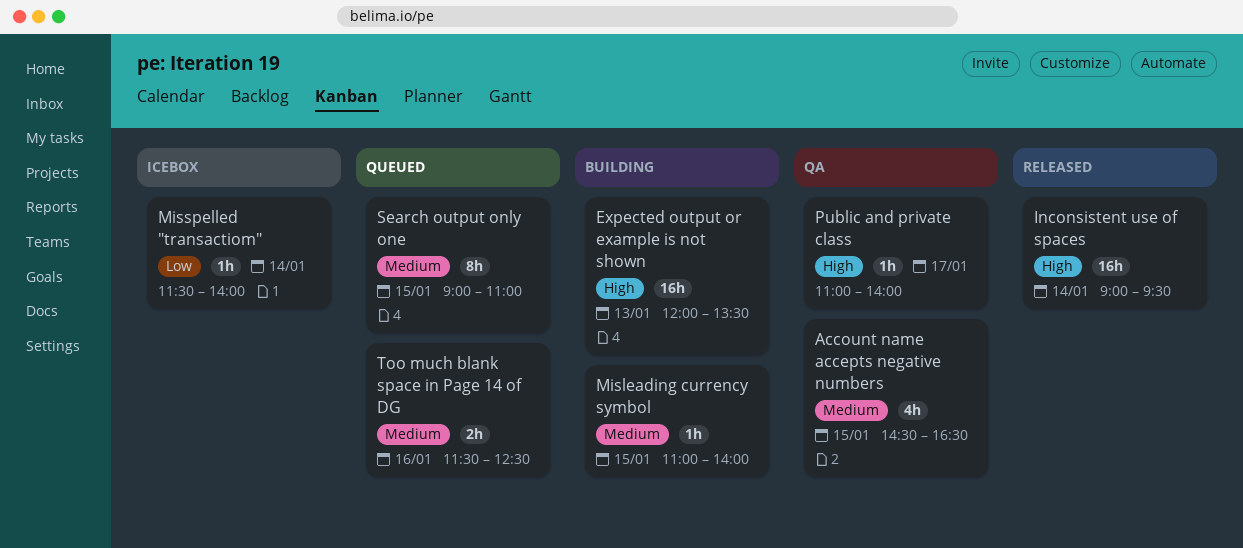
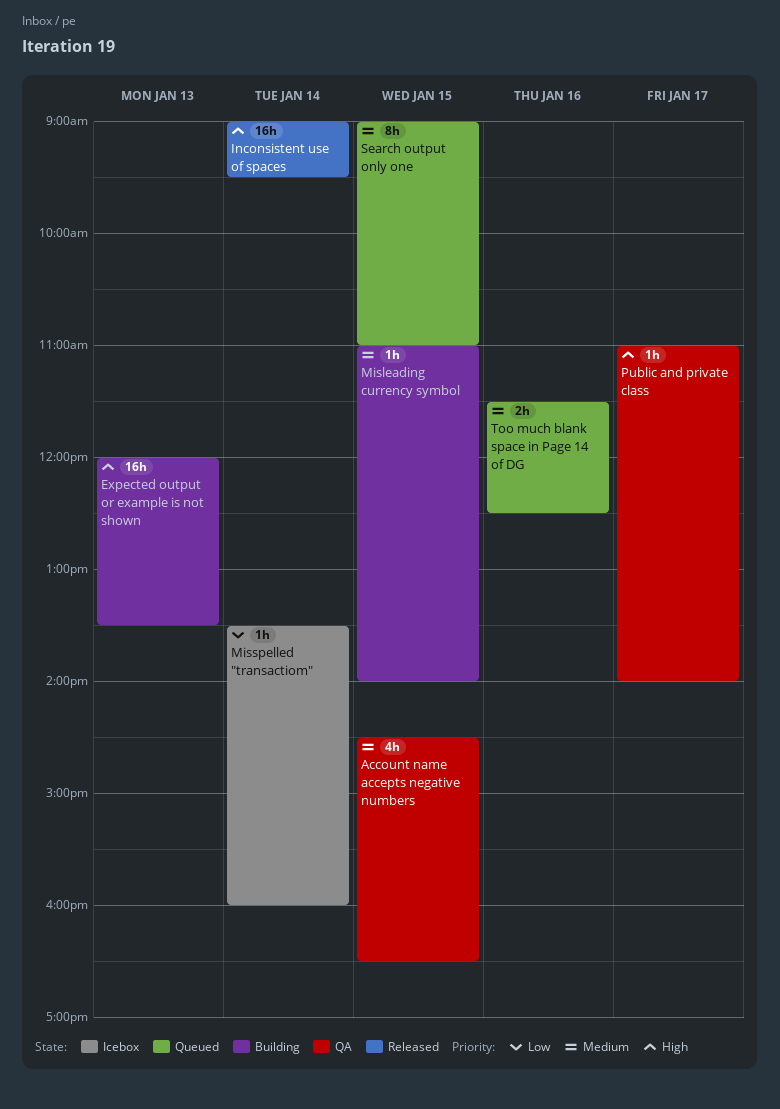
Misspelled "transactiom", begins: 11:30 -> 13:30
Misspelled "transactiom", ends: 14:00 -> 16:00

